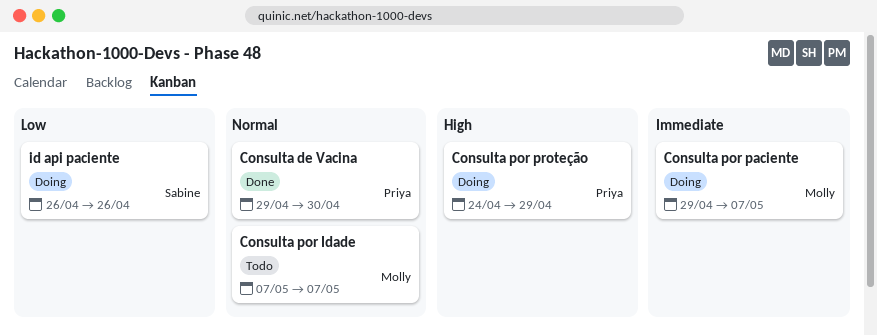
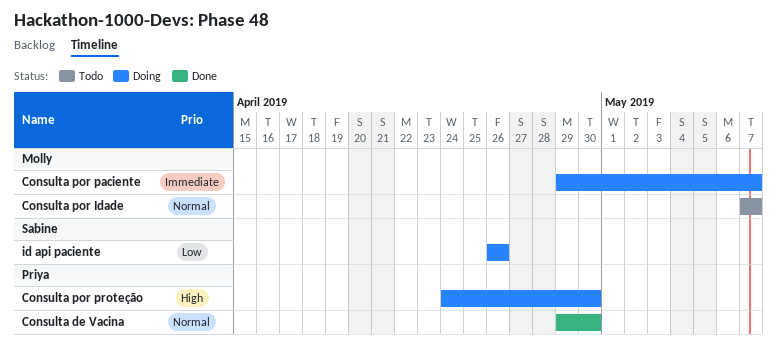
Consulta por proteção, due: Apr 29 -> Apr 30

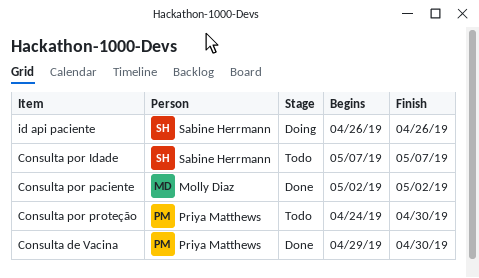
Consulta por Idade, owner: Molly Diaz -> Sabine Herrmann
Consulta por paciente, status: Doing -> Done
Consulta por paciente, start: Apr 29 -> May 2
Consulta por paciente, due: May 7 -> May 2
Consulta por proteção, status: Doing -> Todo

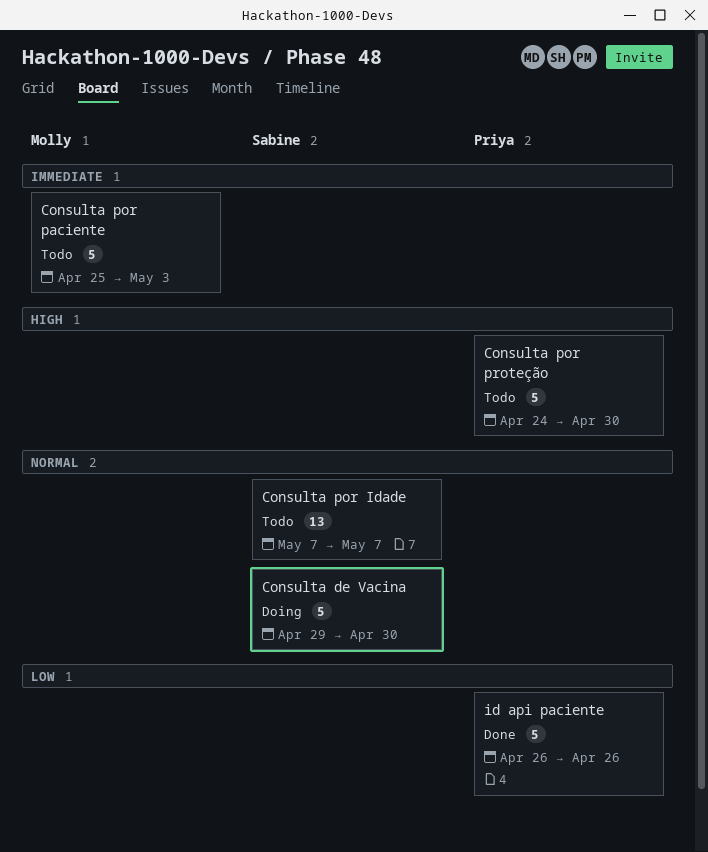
Consulta de Vacina, status: Done -> Doing
Consulta de Vacina, owner: Priya Matthews -> Sabine Herrmann
Consulta por paciente, status: Done -> Todo
Consulta por paciente, start: May 2 -> Apr 25
Consulta por paciente, due: May 2 -> May 3
id api paciente, status: Doing -> Done
id api paciente, owner: Sabine Herrmann -> Priya Matthews

